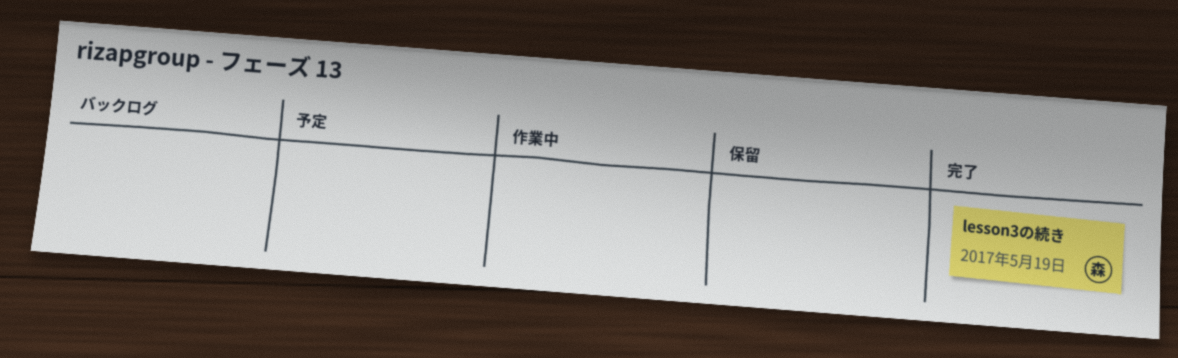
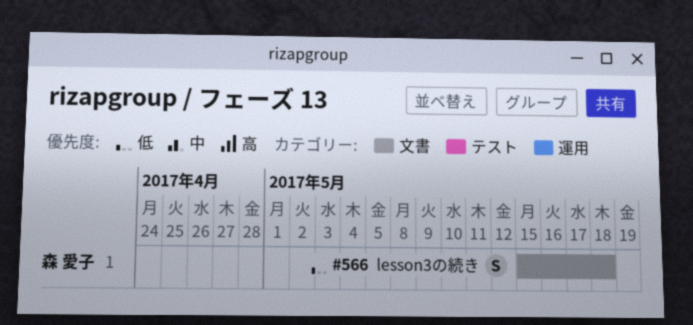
lesson3の続き, due: May 19 -> May 18

